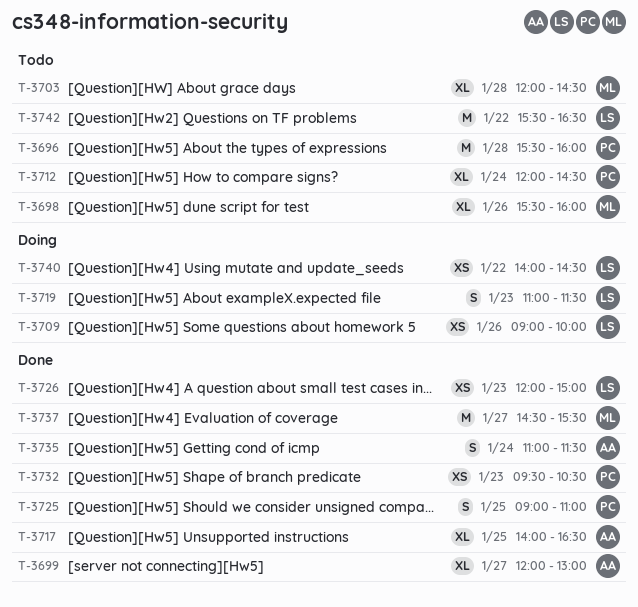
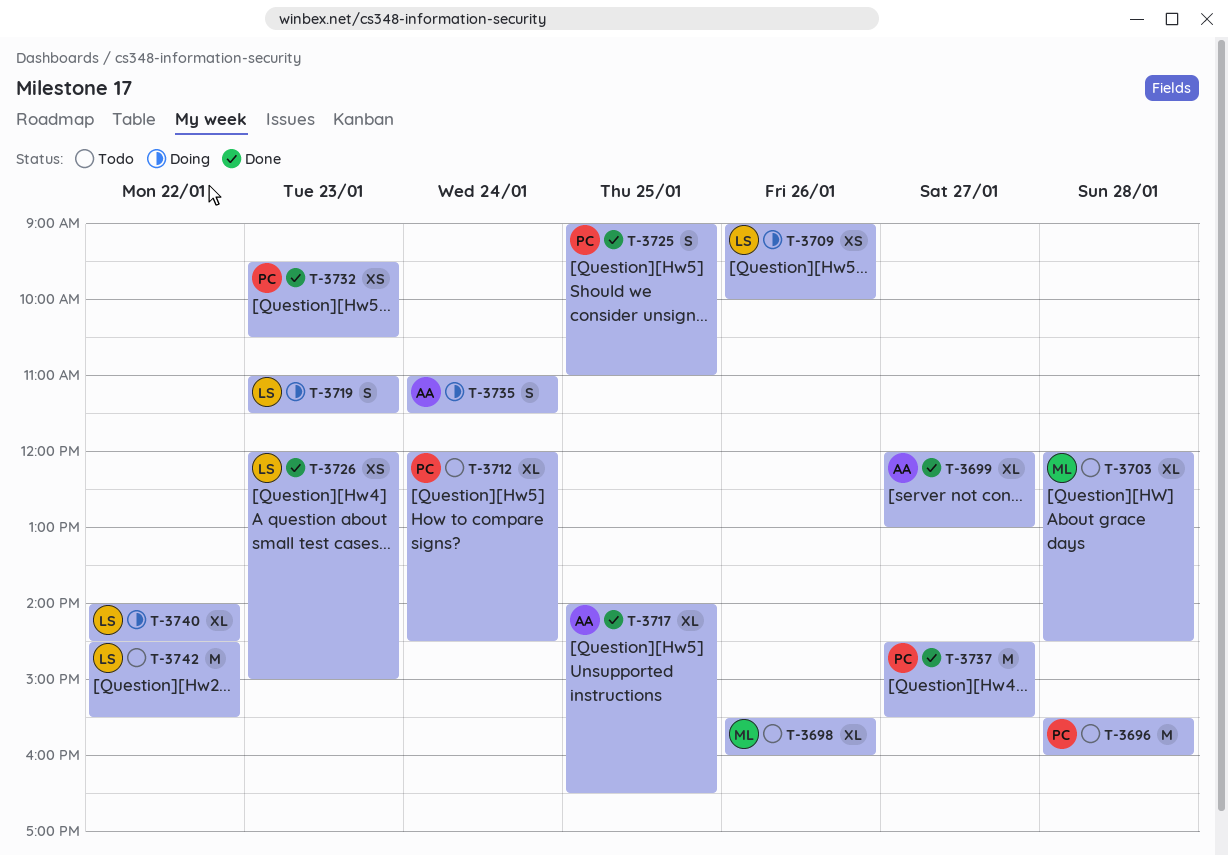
T-3735, status: Done -> Doing
T-3737, owner: ML -> PC
T-3740, estimate: XS -> XL
T-3742, begins: 15:30 -> 14:30
T-3742, ends: 16:30 -> 15:30

